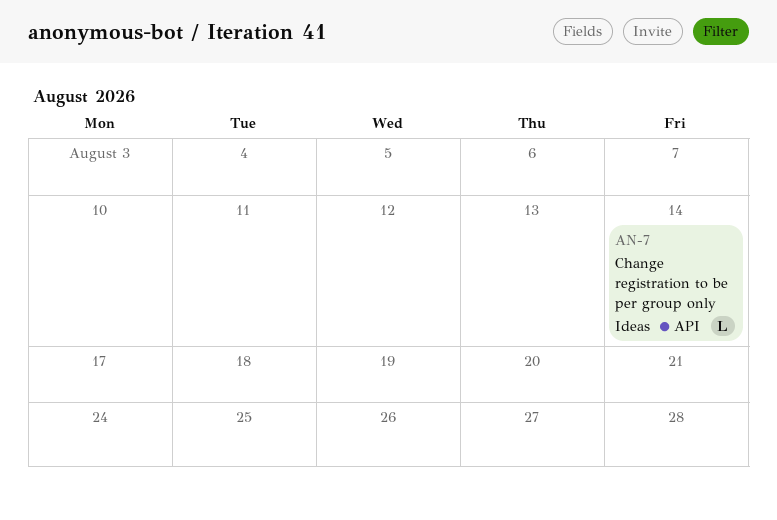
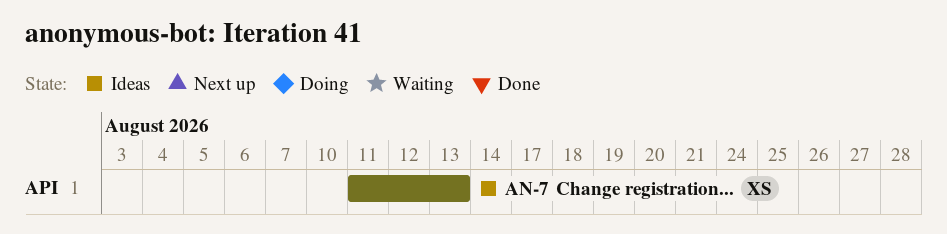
AN-7, estimate: L -> XS
AN-7, due: Aug 14 -> Aug 13

